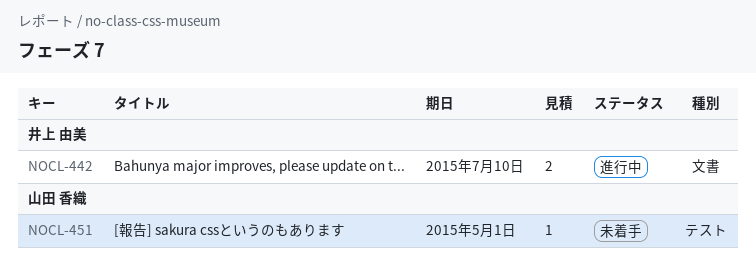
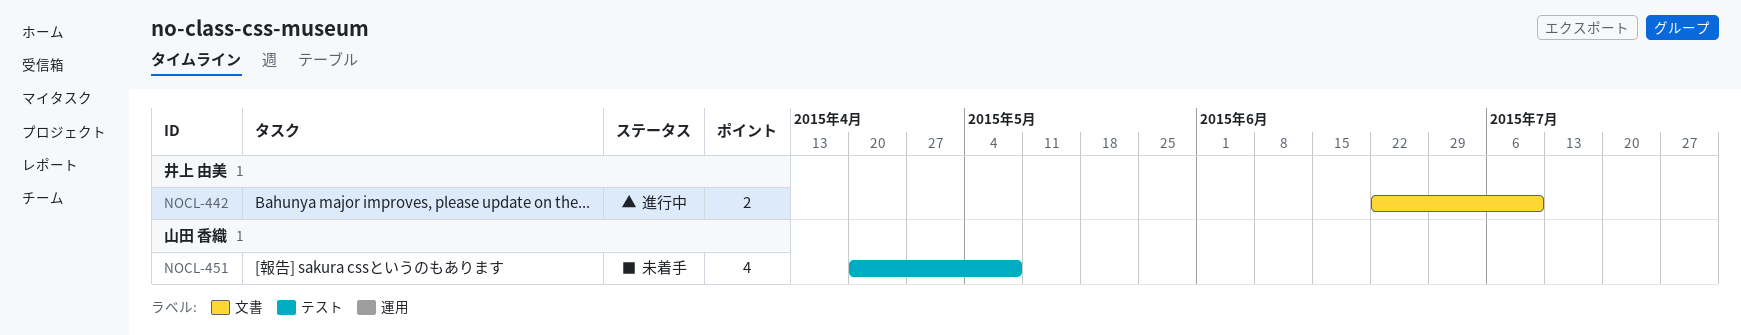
NOCL-451, estimate: 1 -> 4
NOCL-451, due: May 1 -> May 8

